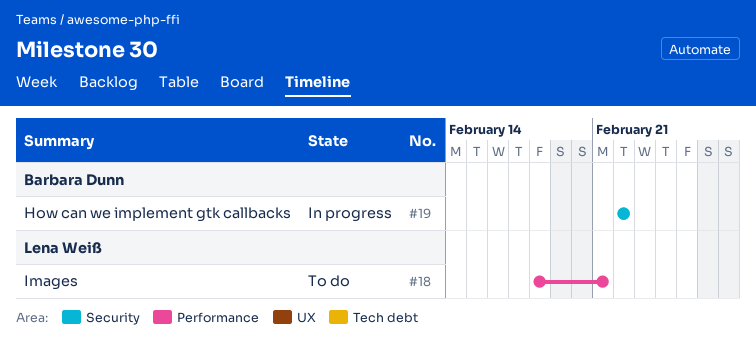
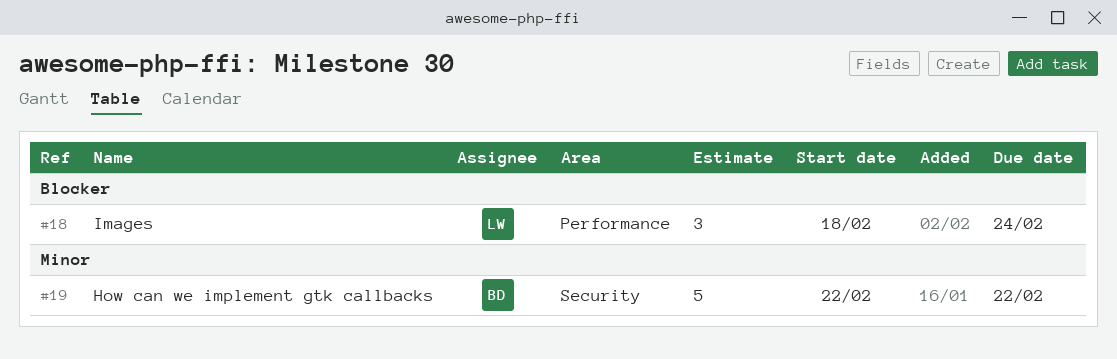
#18, due: Feb 21 -> Feb 24

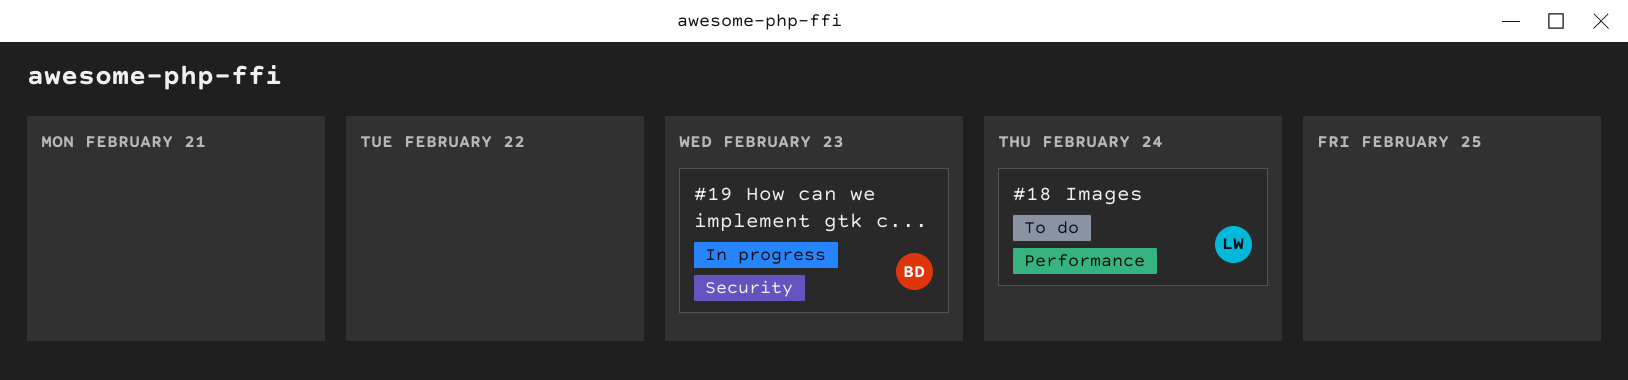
#19, due: Feb 22 -> Feb 23

